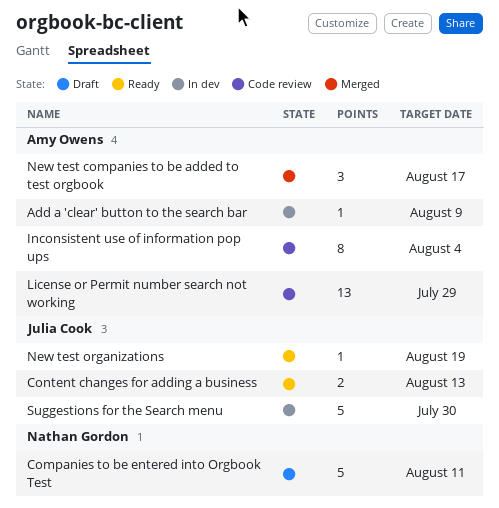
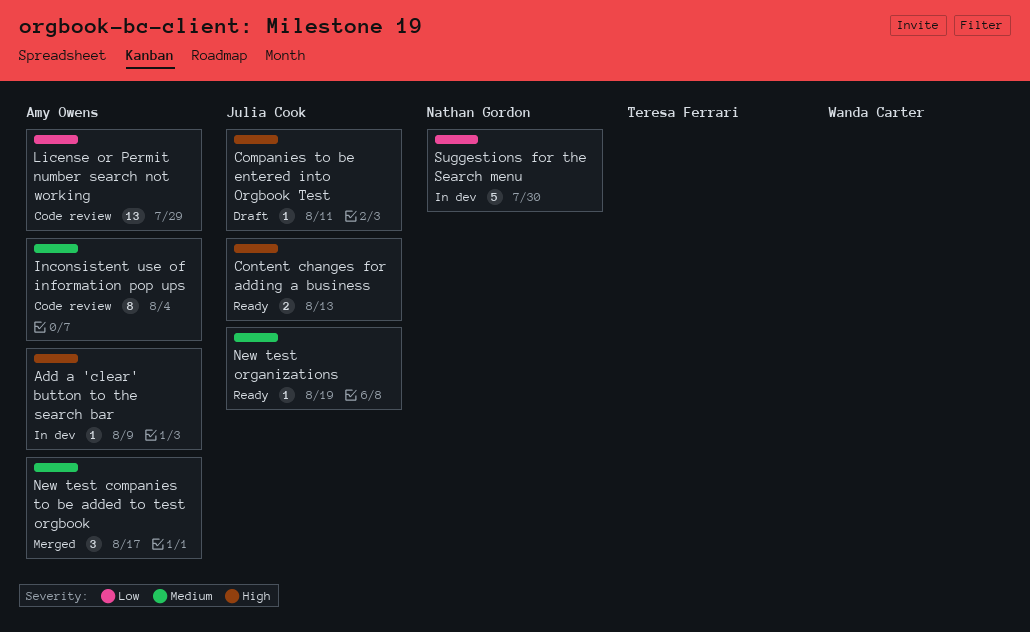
Companies to be entered into Orgbook Test, owner: Nathan Gordon -> Julia Cook
Companies to be entered into Orgbook Test, estimate: 5 -> 1
Suggestions for the Search menu, owner: Julia Cook -> Nathan Gordon

